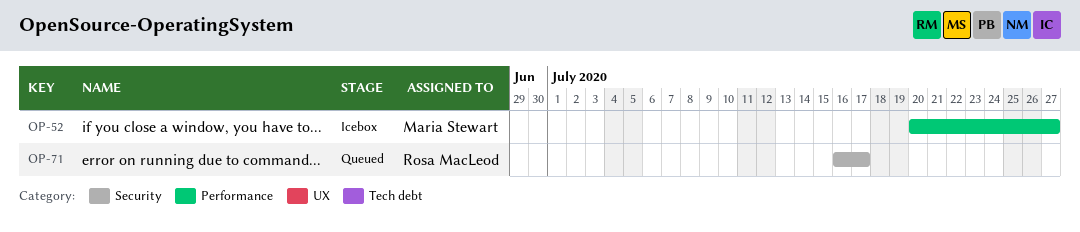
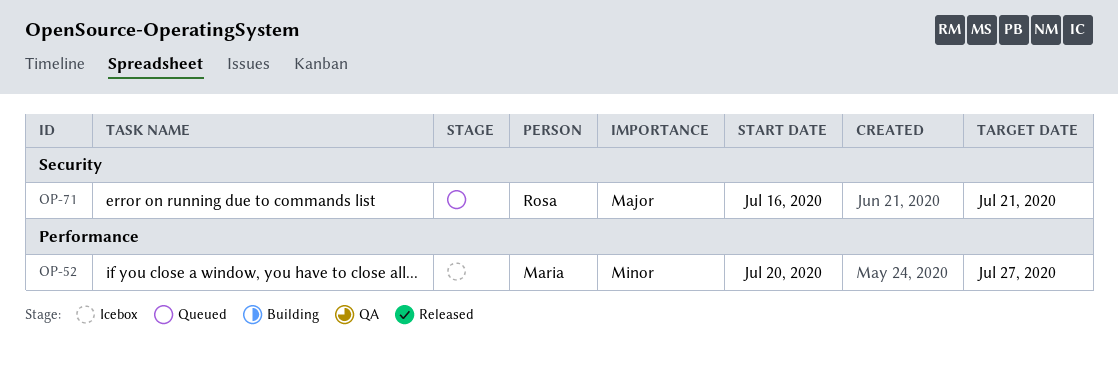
OP-71, due: Jul 17 -> Jul 21

